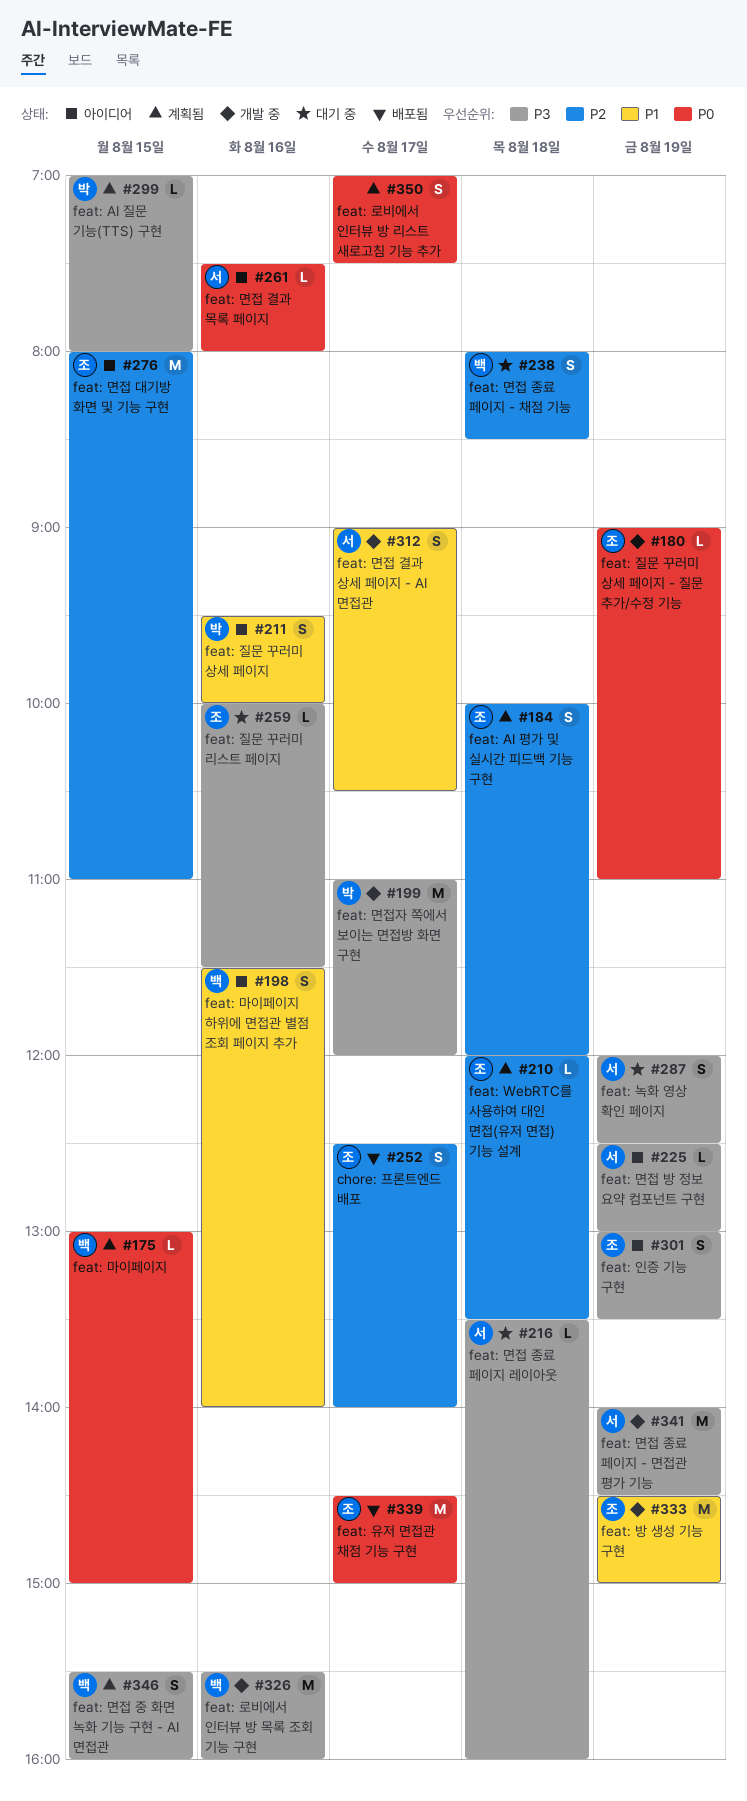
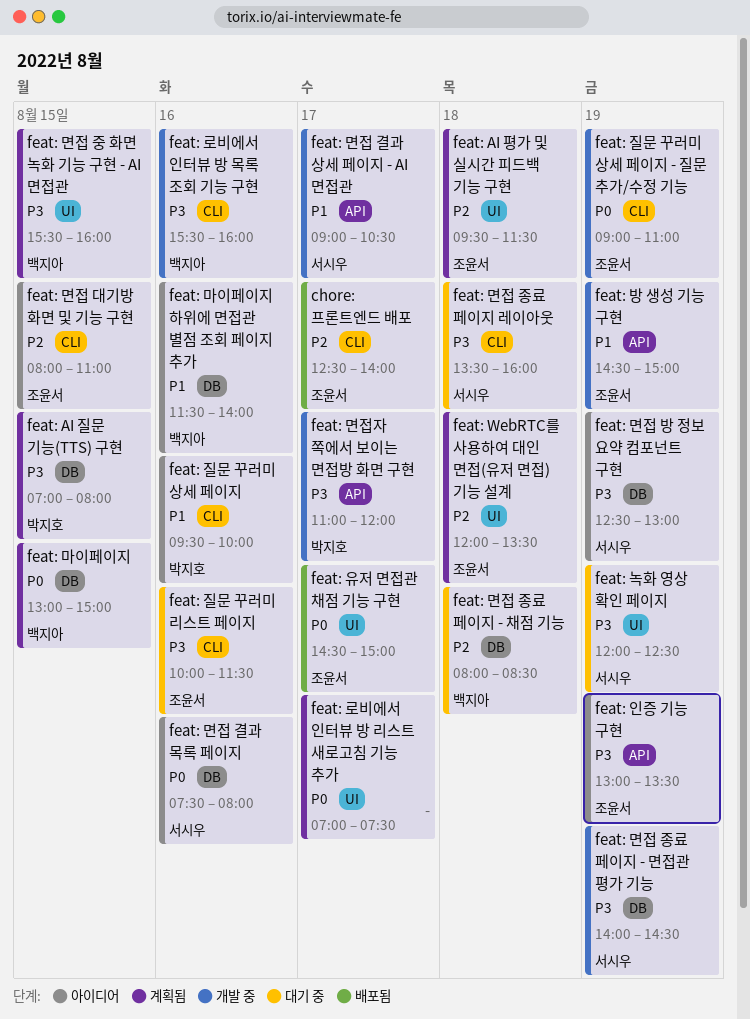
feat: AI 평가 및 실시간 피드백 기능 구현, begins: 10:00 -> 09:30
feat: AI 평가 및 실시간 피드백 기능 구현, ends: 12:00 -> 11:30

